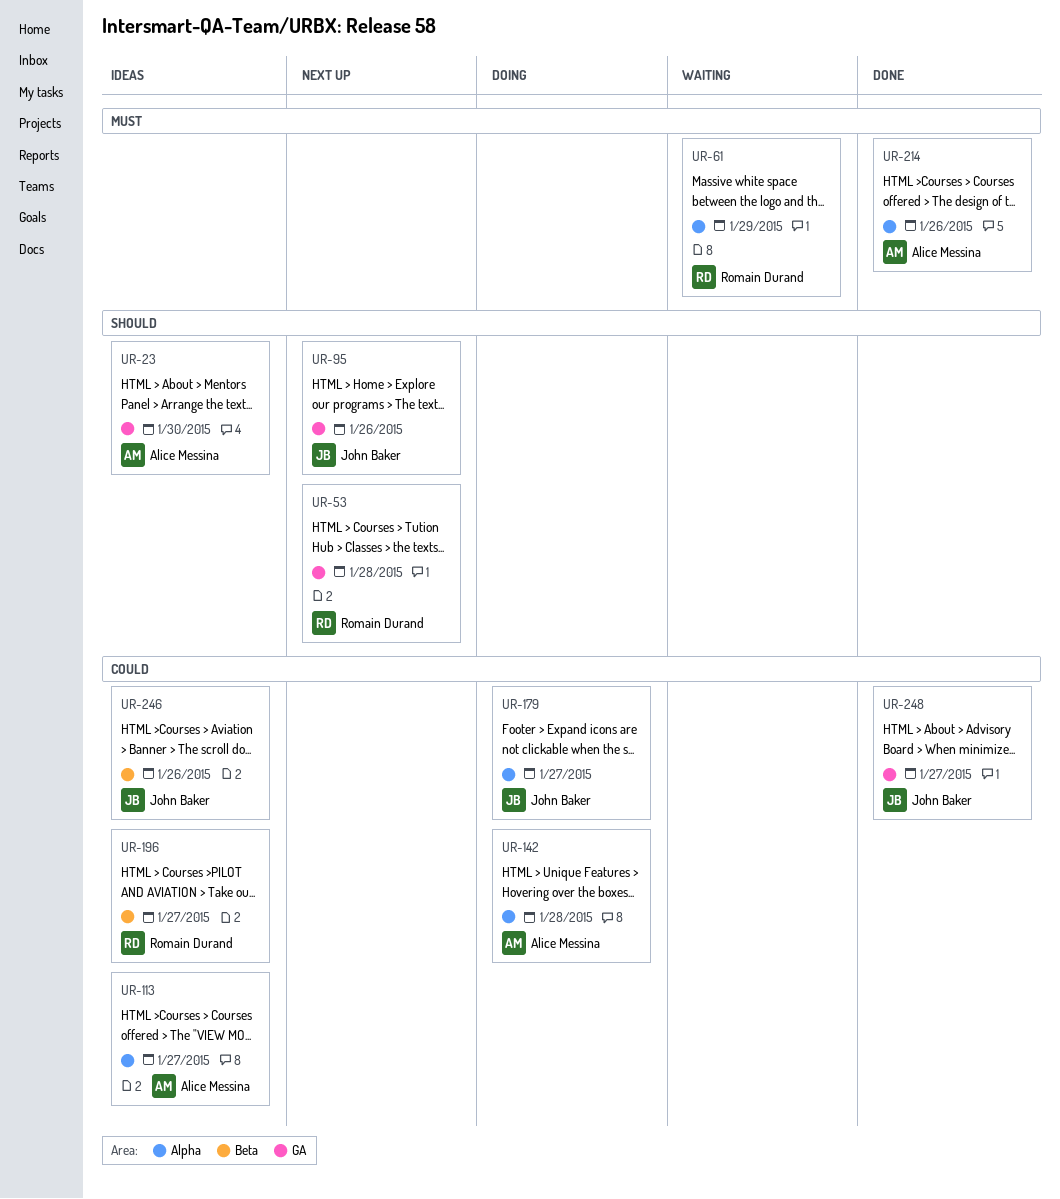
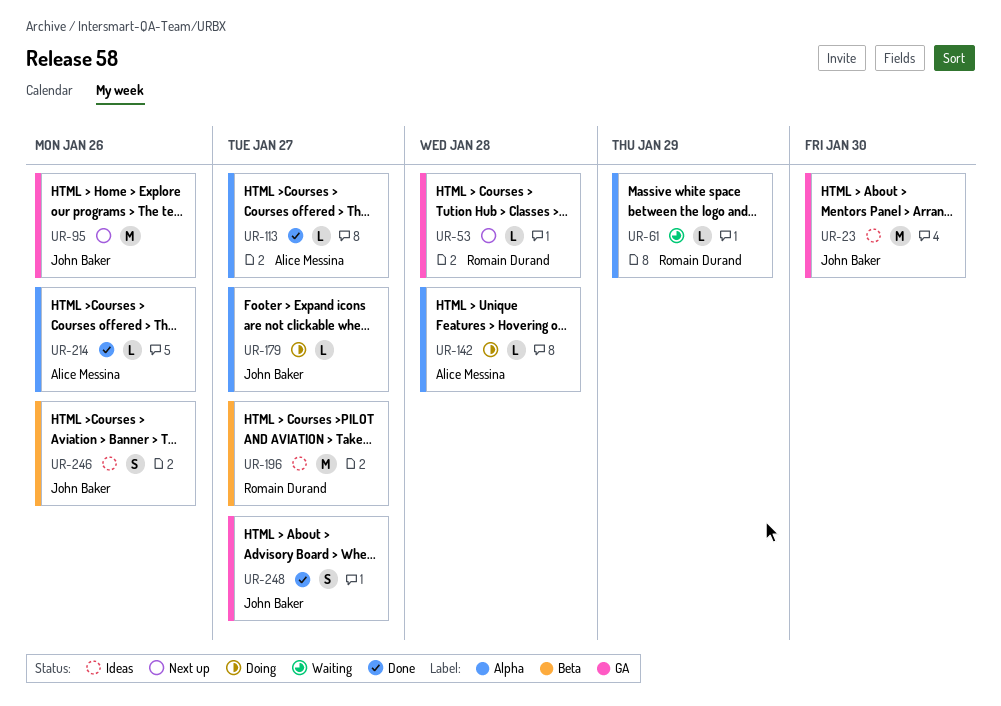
UR-23, owner: Alice Messina -> John Baker
UR-113, status: Ideas -> Done

